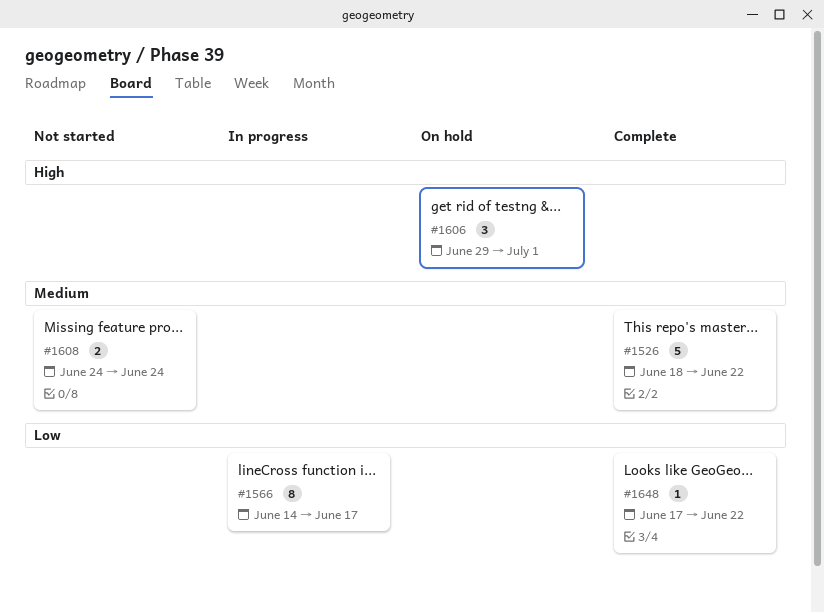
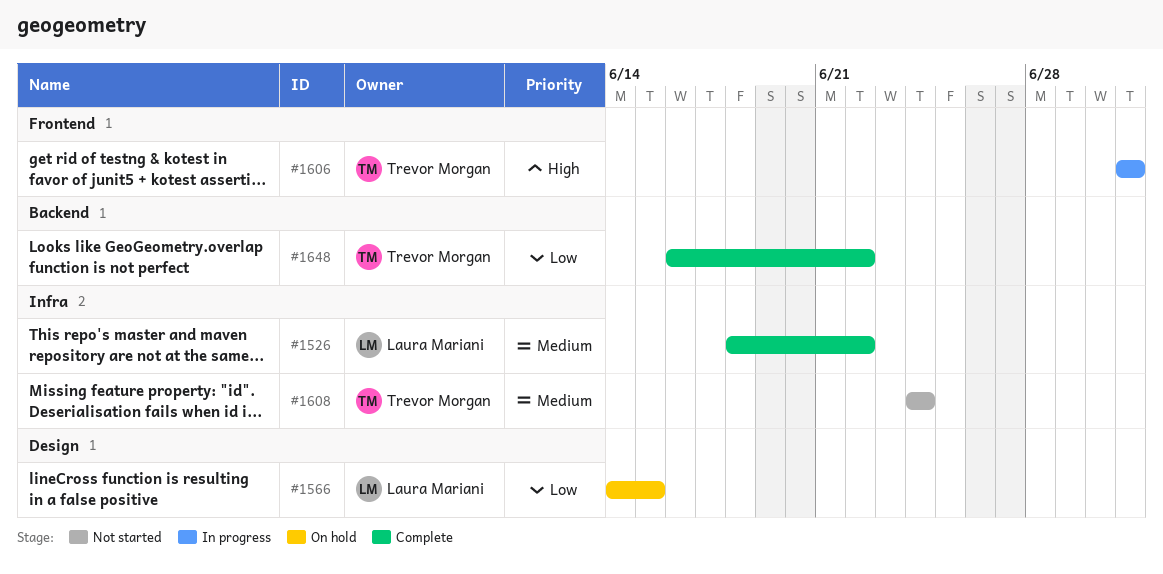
#1566, status: In progress -> On hold
#1566, due: Jun 17 -> Jun 15
#1606, status: On hold -> In progress
#1606, start: Jun 29 -> Jul 1
#1648, start: Jun 17 -> Jun 16

